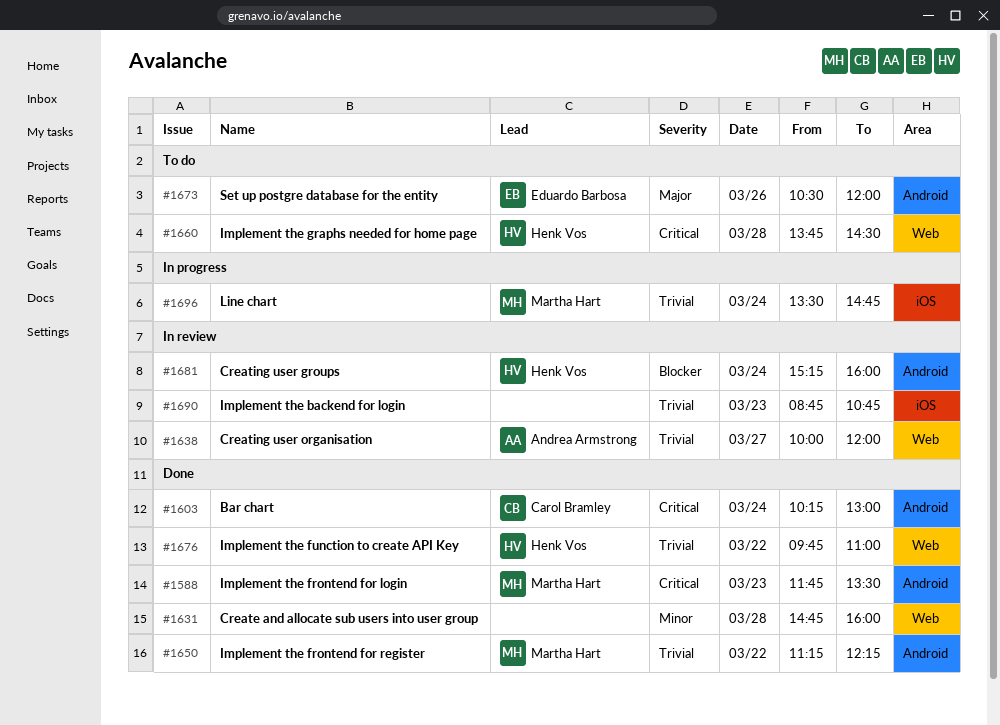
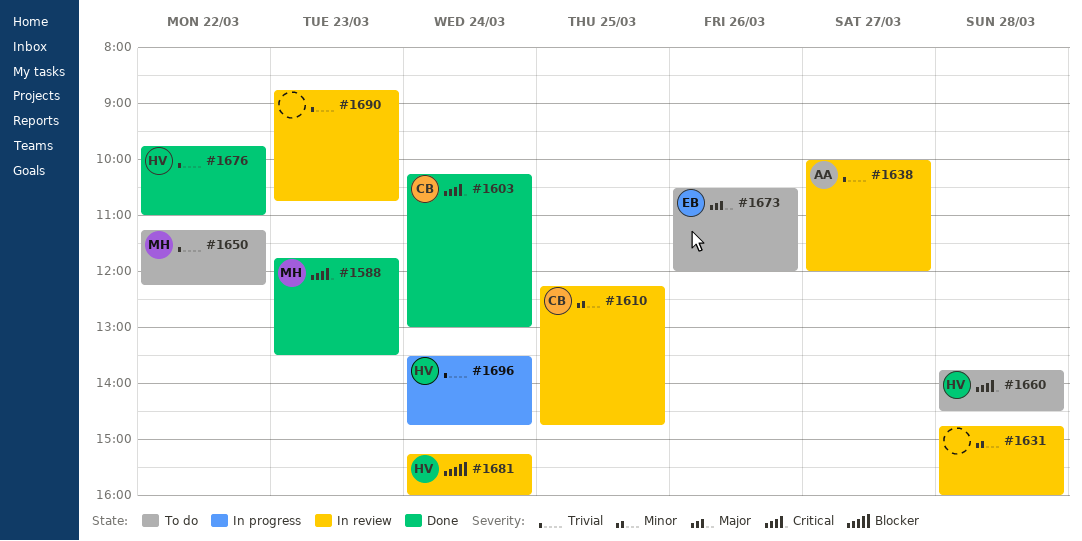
#1610: none -> present
#1631, status: Done -> In review
#1650, status: Done -> To do
#1696, owner: Martha Hart -> Henk Vos

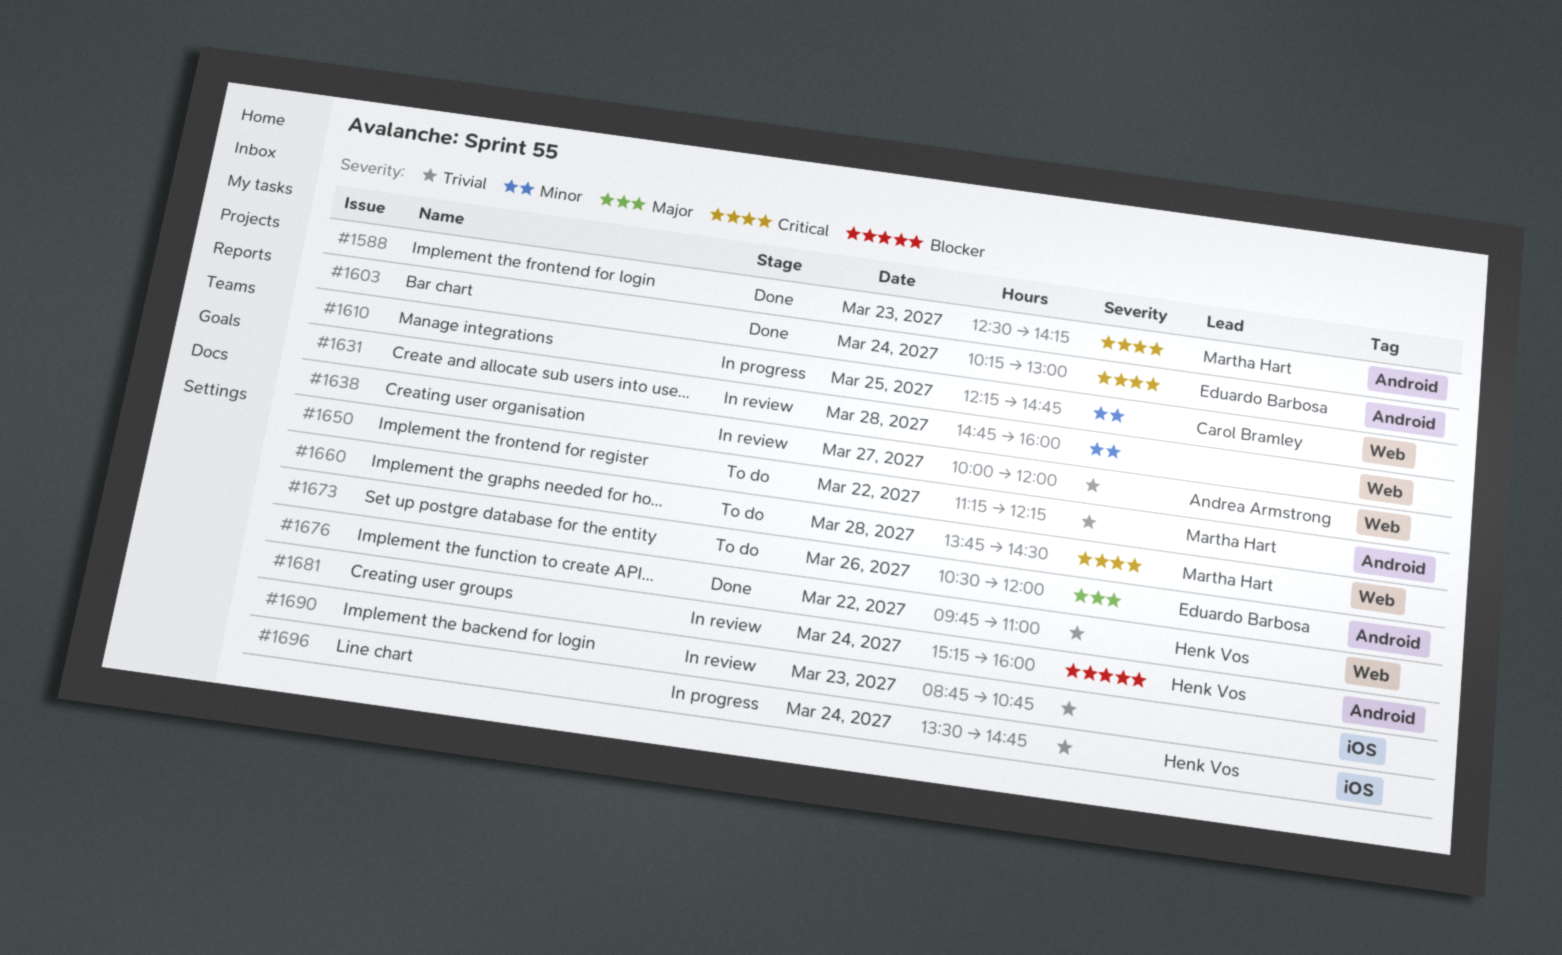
#1588, begins: 11:45 -> 12:30
#1588, ends: 13:30 -> 14:15
#1603, owner: Carol Bramley -> Eduardo Barbosa
#1610, status: In review -> In progress
#1660, owner: Henk Vos -> Martha Hart

